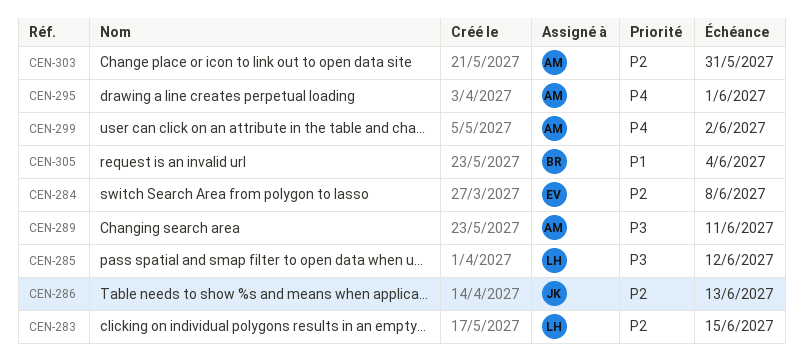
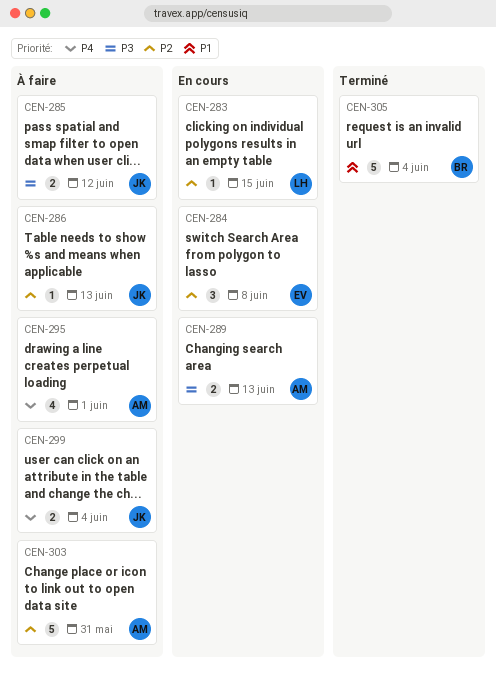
CEN-285, owner: LH -> JK
CEN-289, due: Jun 11 -> Jun 13
CEN-299, owner: AM -> JK
CEN-299, due: Jun 2 -> Jun 4

